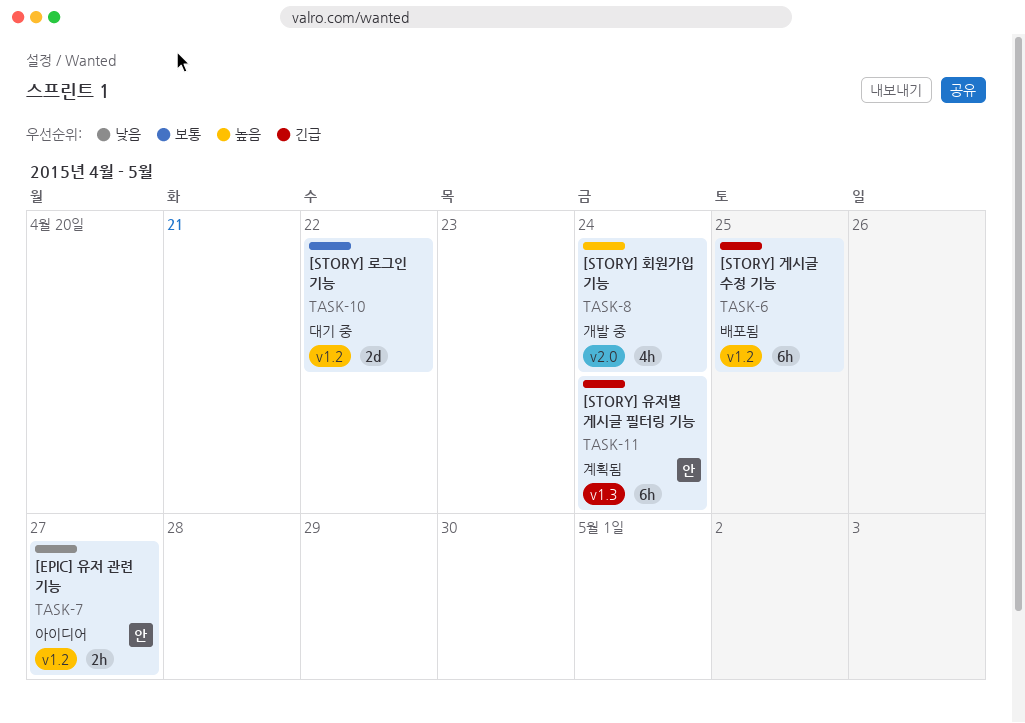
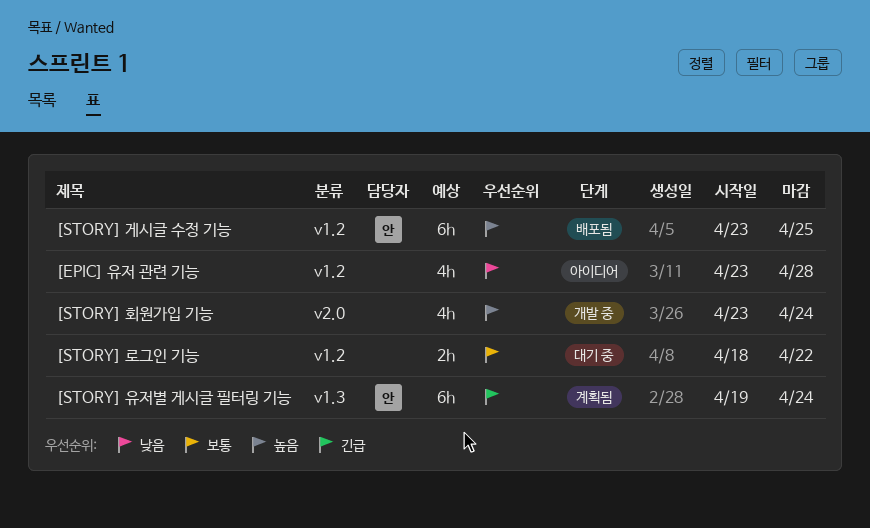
[EPIC] 유저 관련 기능, owner: 안 -> none
[EPIC] 유저 관련 기능, estimate: 2h -> 4h
[EPIC] 유저 관련 기능, due: Apr 27 -> Apr 28
[STORY] 게시글 수정 기능, owner: none -> 안
[STORY] 게시글 수정 기능, priority: 긴급 -> 높음
[STORY] 로그인 기능, estimate: 2d -> 2h

